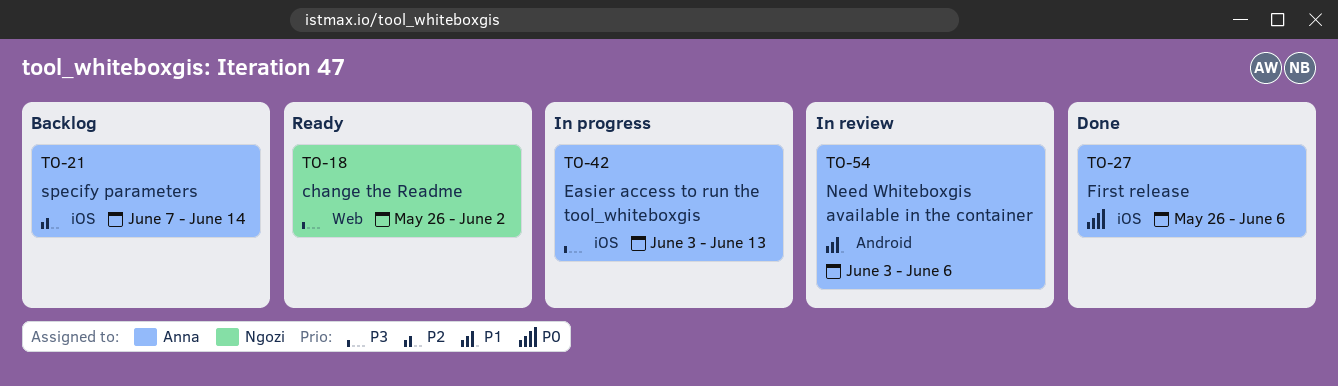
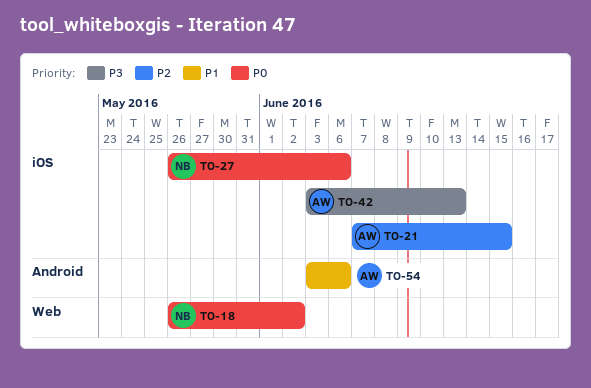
TO-18, priority: P3 -> P0
TO-21, due: Jun 14 -> Jun 15
TO-27, owner: Anna -> Ngozi

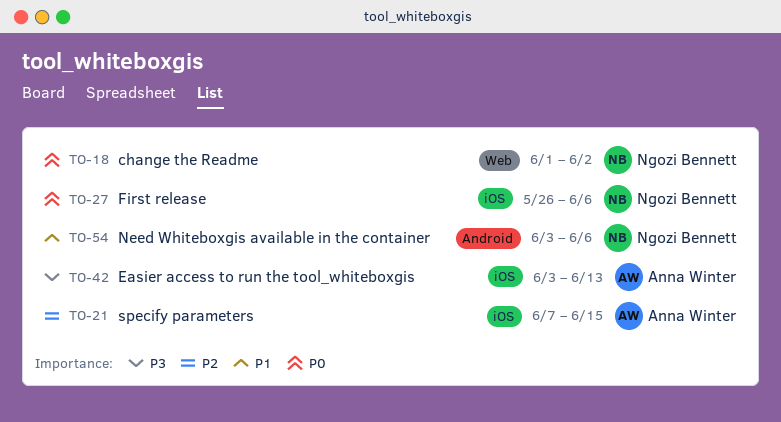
TO-18, start: May 26 -> Jun 1
TO-54, owner: Anna Winter -> Ngozi Bennett

